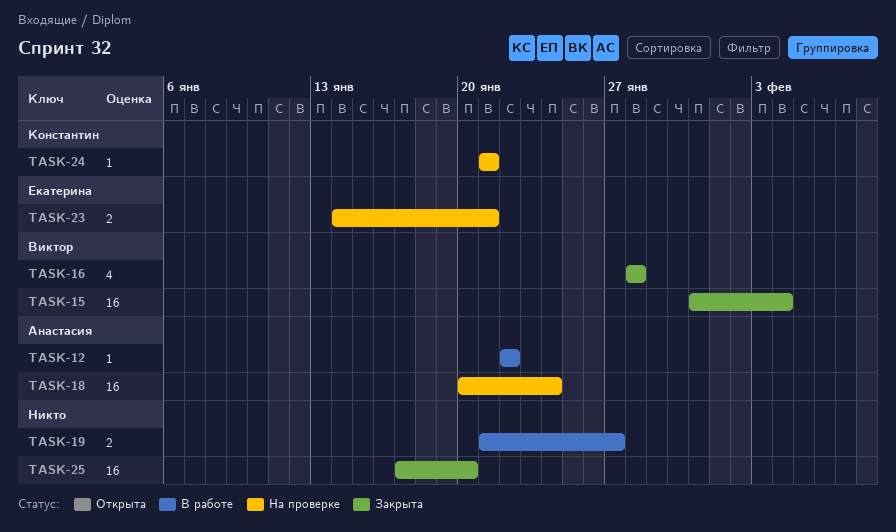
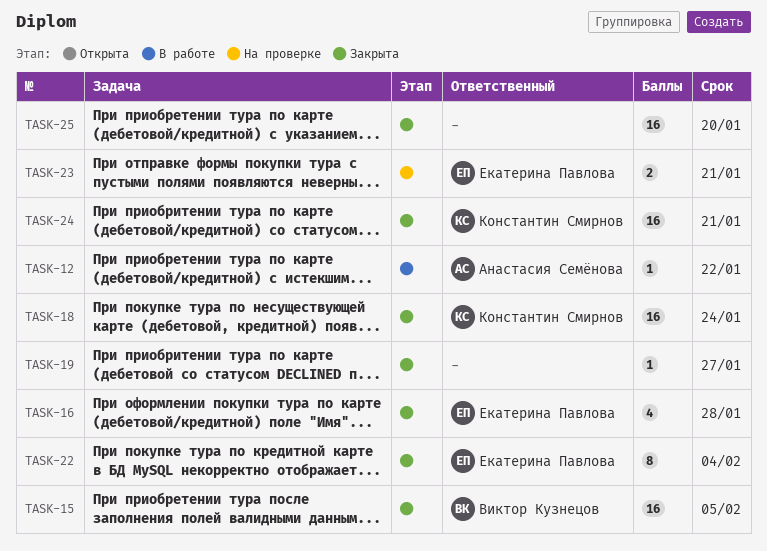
TASK-15, due: Feb 4 -> Feb 5
TASK-16, owner: Виктор Кузнецов -> Екатерина Павлова
TASK-18, status: На проверке -> Закрыта
TASK-18, owner: Анастасия Семёнова -> Константин Смирнов
TASK-19, status: В работе -> Закрыта
TASK-19, estimate: 2 -> 1
TASK-22: none -> present
TASK-24, status: На проверке -> Закрыта
TASK-24, estimate: 1 -> 16

